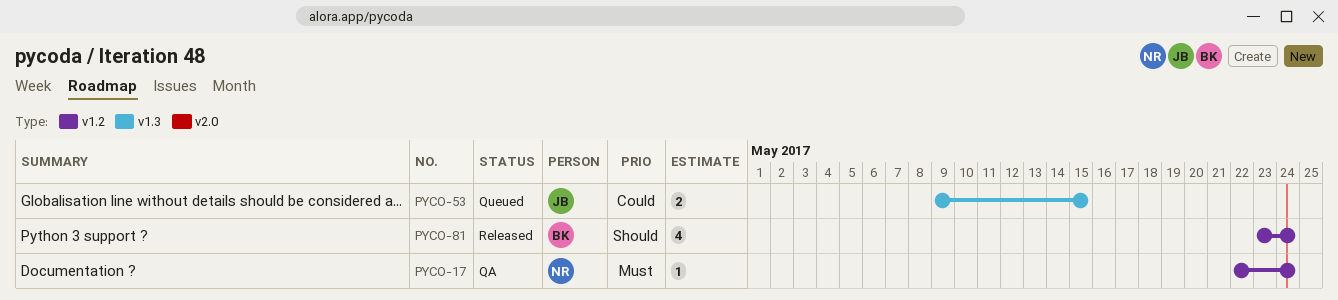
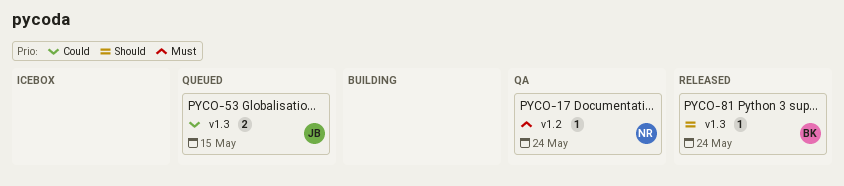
PYCO-81, label: v1.2 -> v1.3
PYCO-81, estimate: 4 -> 1

